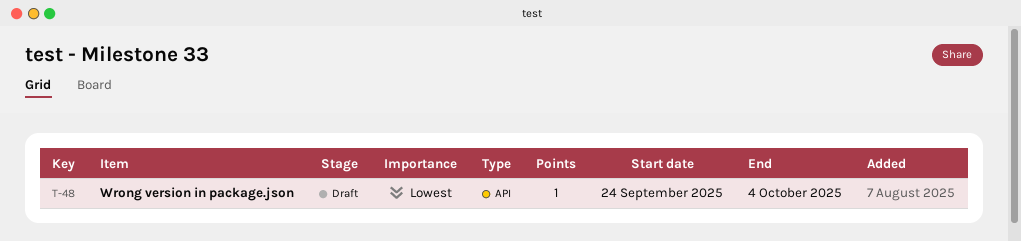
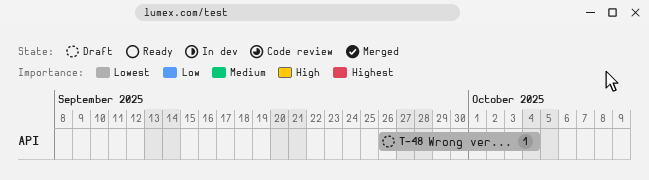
T-48, start: Sep 24 -> Sep 26

